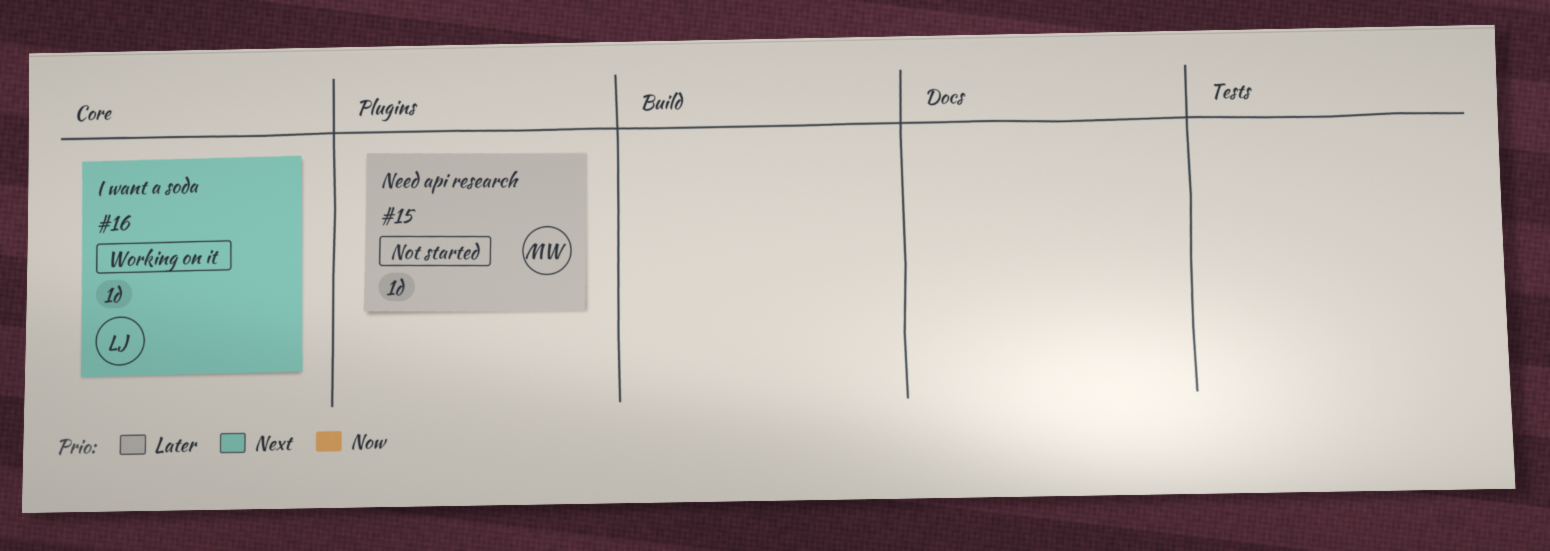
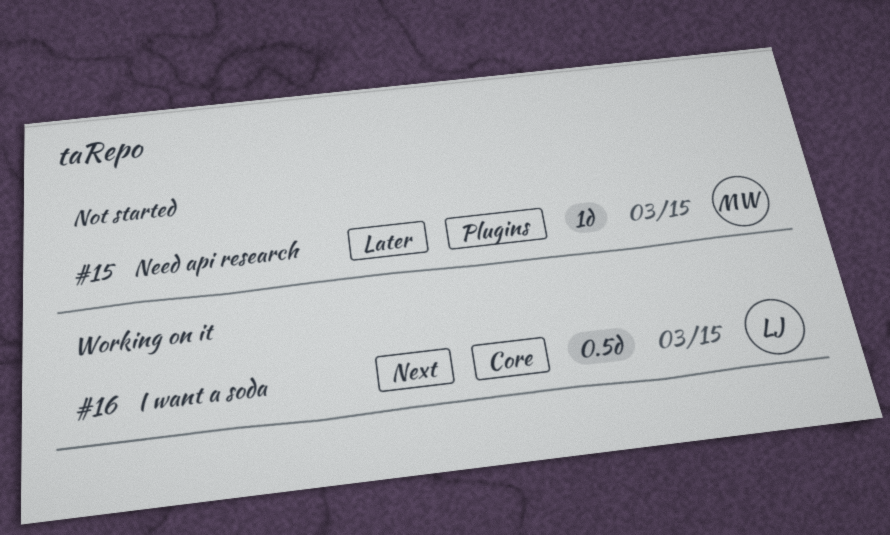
#16, estimate: 1d -> 0.5d

